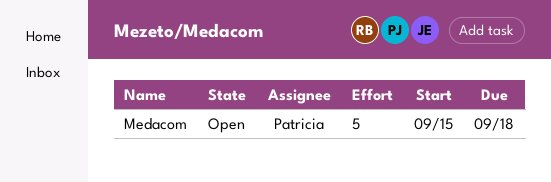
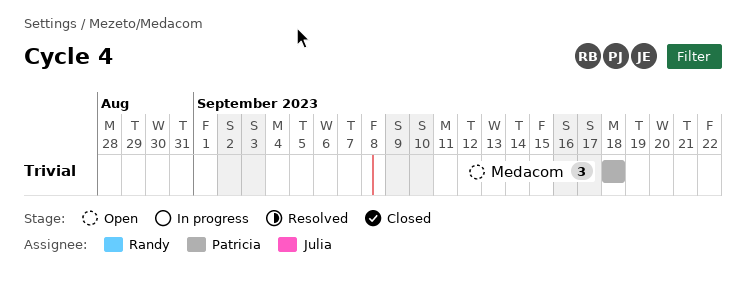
Medacom, estimate: 5 -> 3
Medacom, start: Sep 15 -> Sep 18

